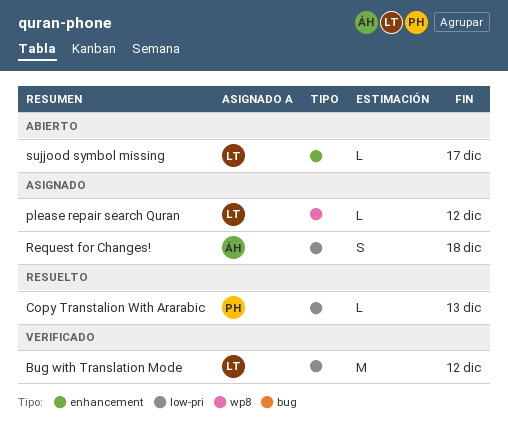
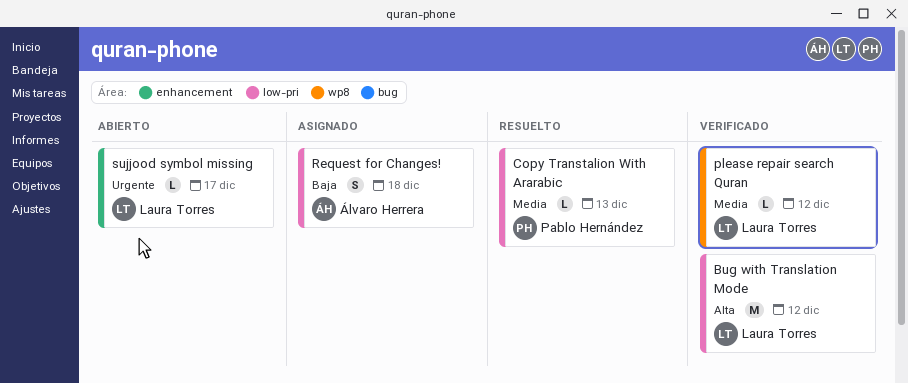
please repair search Quran, status: Asignado -> Verificado

